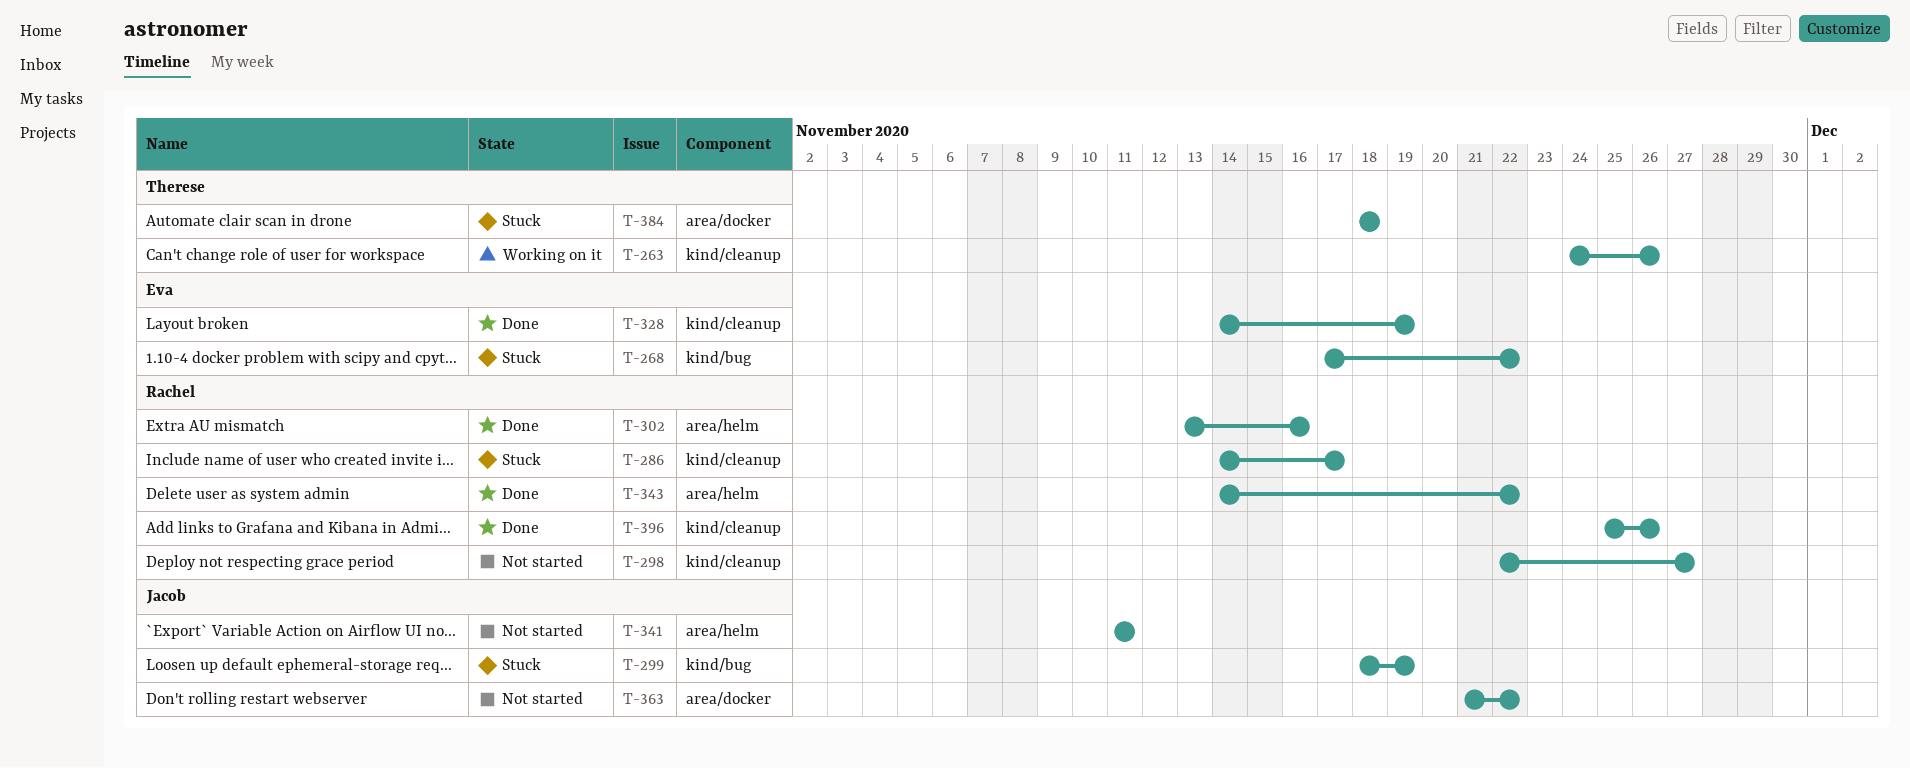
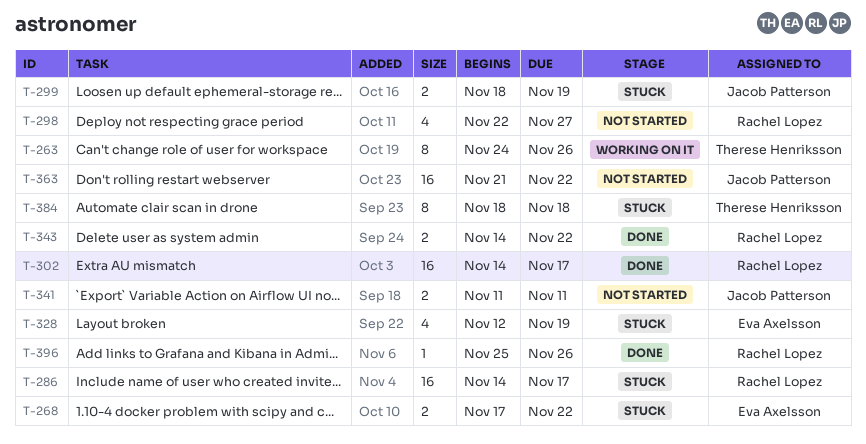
T-302, start: Nov 13 -> Nov 14
T-302, due: Nov 16 -> Nov 17
T-328, status: Done -> Stuck
T-328, start: Nov 14 -> Nov 12

